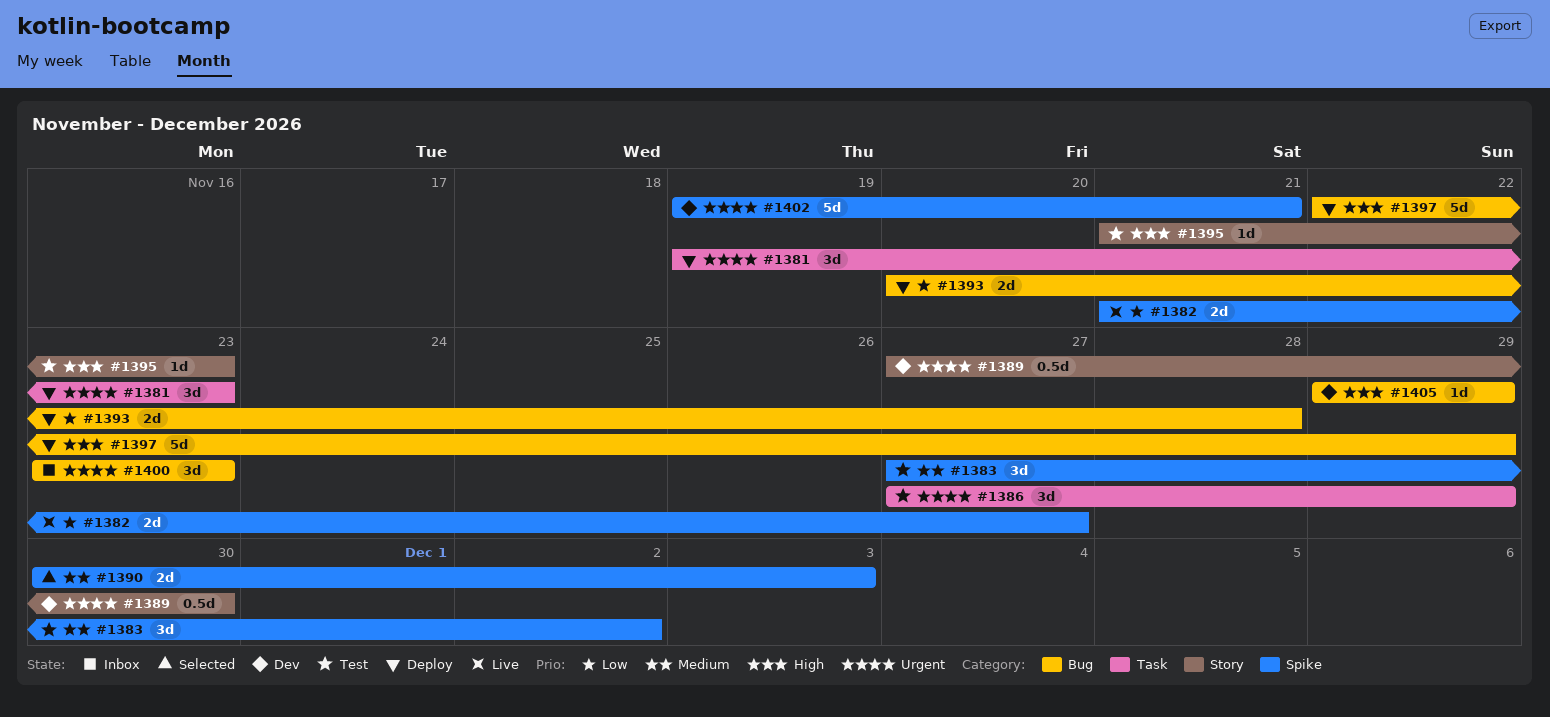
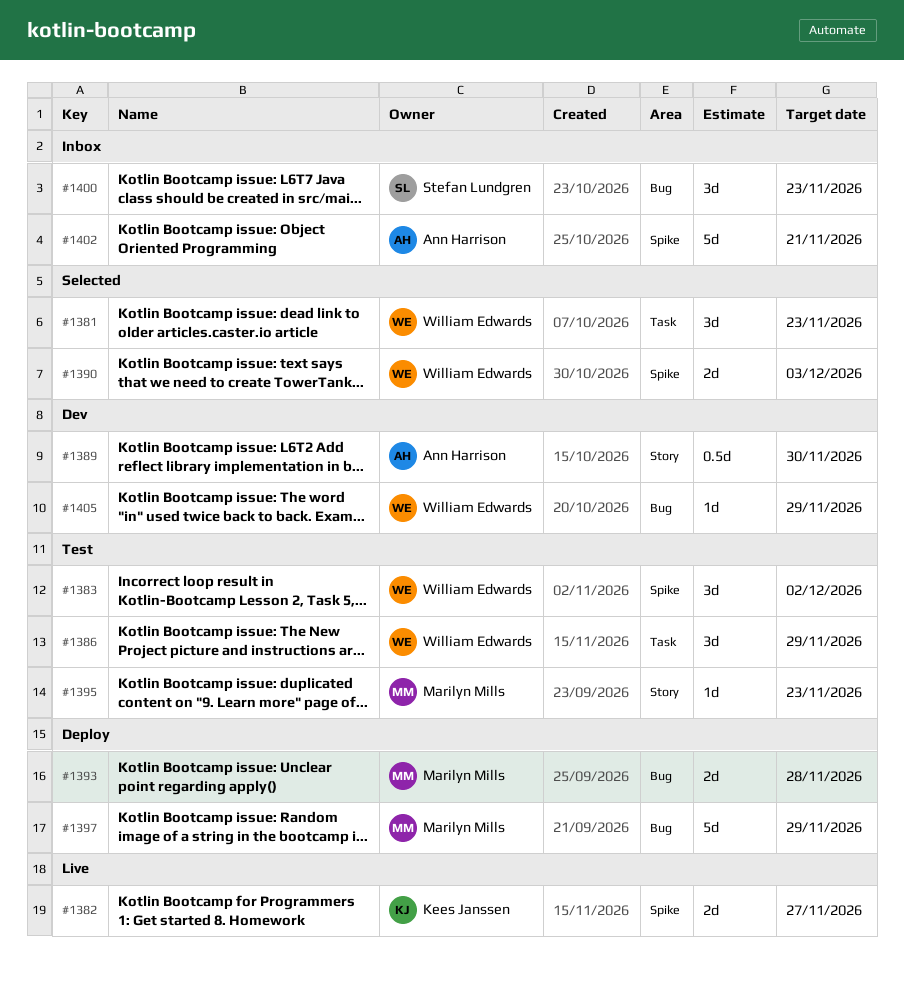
#1381, status: Deploy -> Selected
#1402, status: Dev -> Inbox

